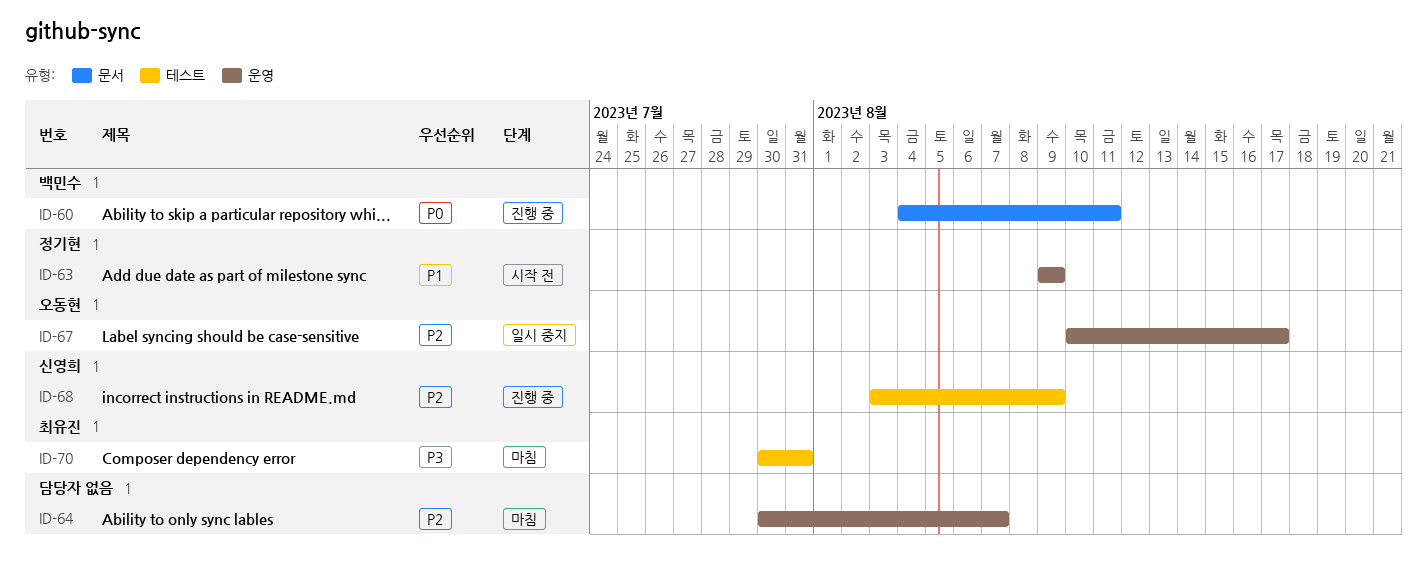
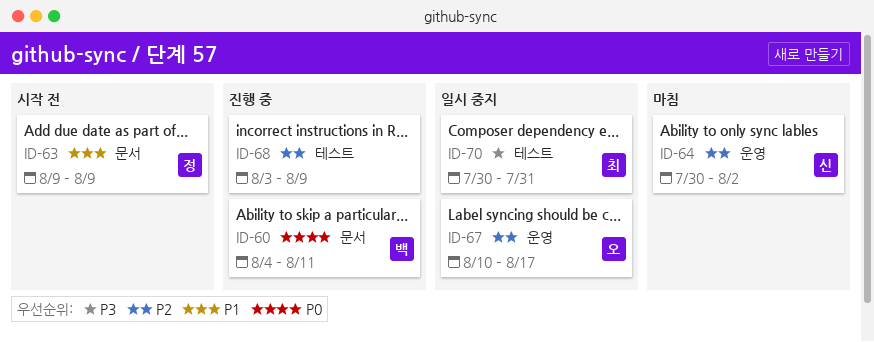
ID-63, label: 운영 -> 문서
ID-64, owner: none -> 신영희
ID-64, due: Aug 7 -> Aug 2
ID-68, owner: 신영희 -> none
ID-70, status: 마침 -> 일시 중지

